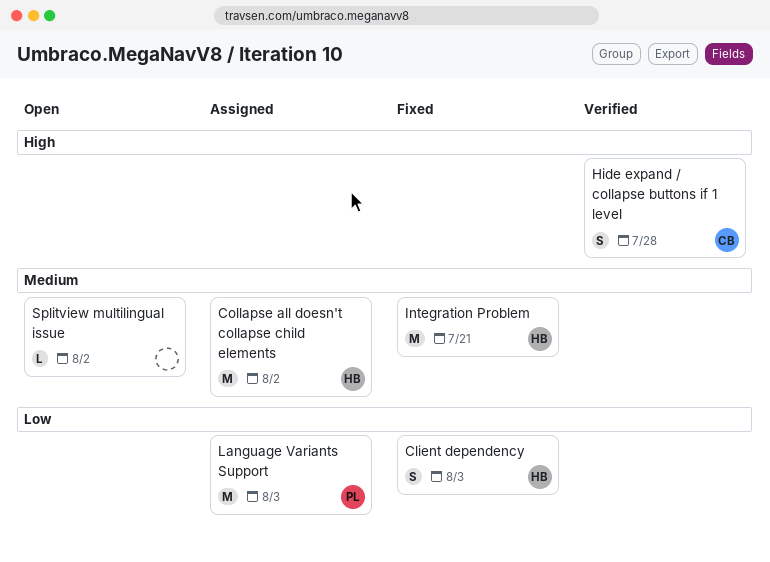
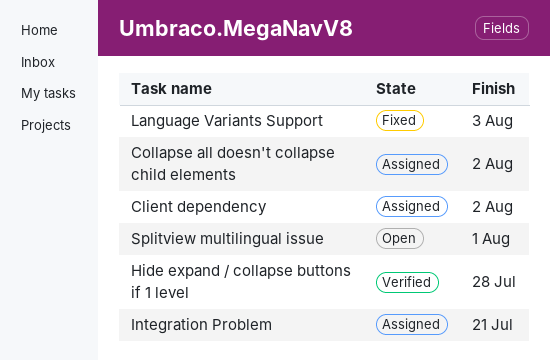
Client dependency, status: Fixed -> Assigned
Client dependency, due: Aug 3 -> Aug 2
Integration Problem, status: Fixed -> Assigned
Language Variants Support, status: Assigned -> Fixed
Splitview multilingual issue, due: Aug 2 -> Aug 1

